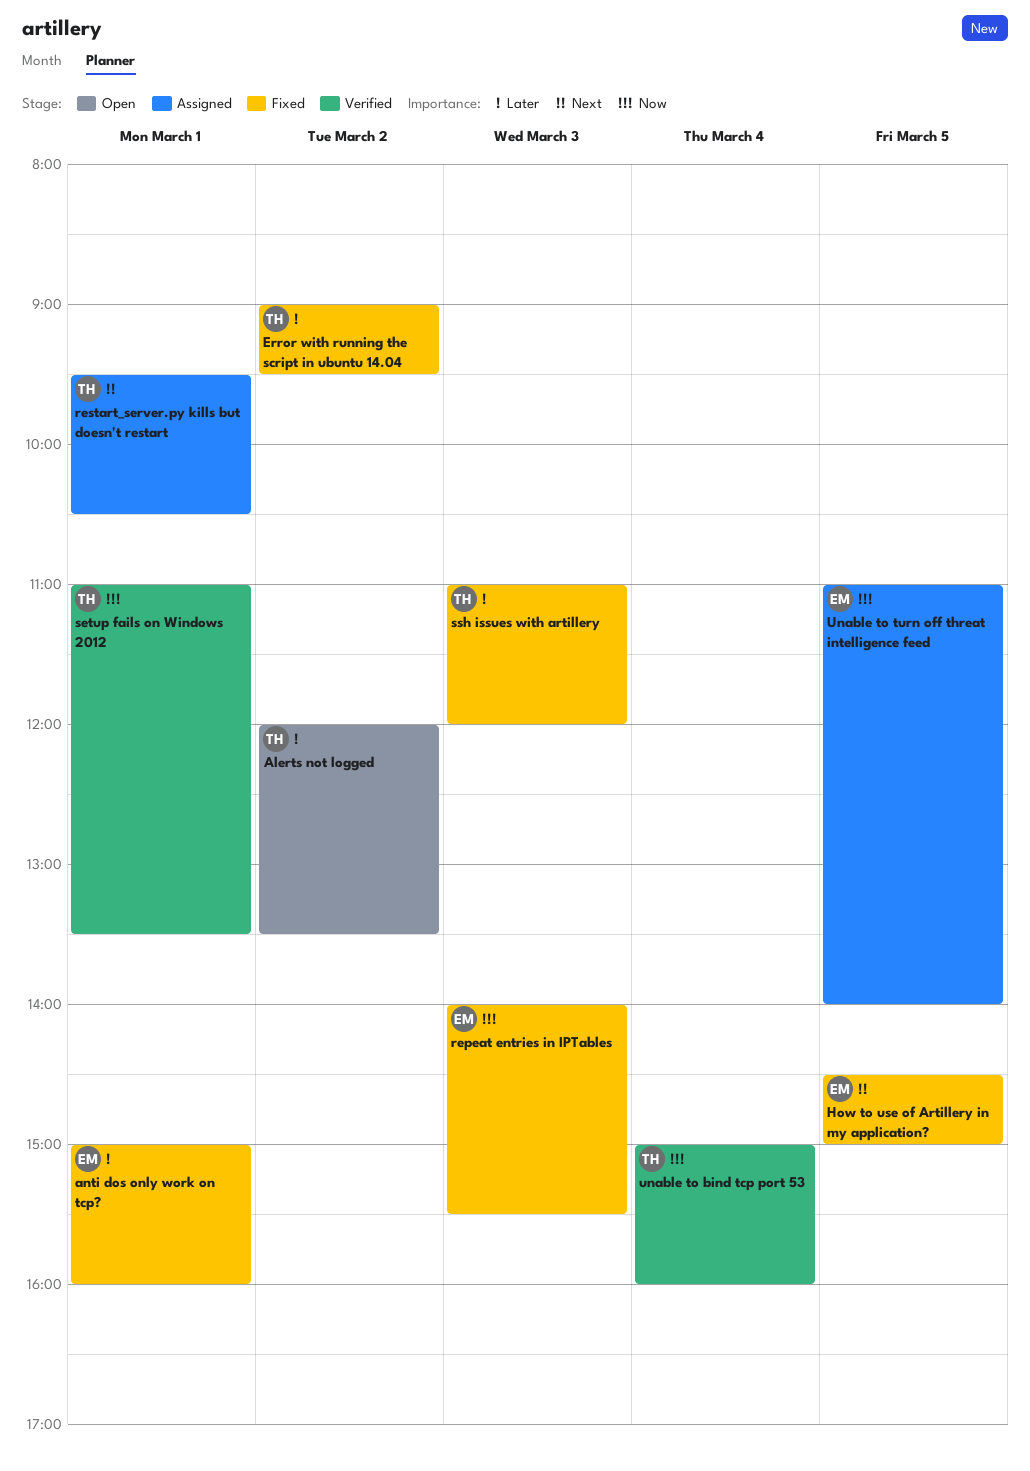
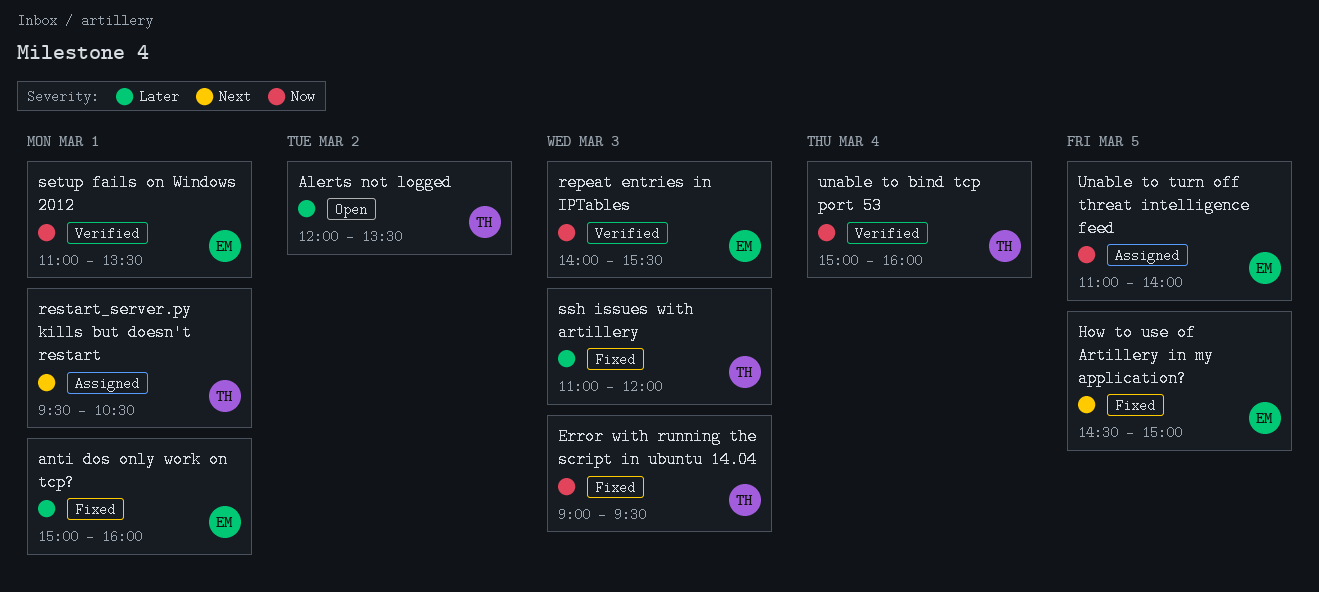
Error with running the script in ubuntu 14.04, priority: Later -> Now
Error with running the script in ubuntu 14.04, day: Mar 2 -> Mar 3
repeat entries in IPTables, status: Fixed -> Verified
setup fails on Windows 2012, owner: TH -> EM

